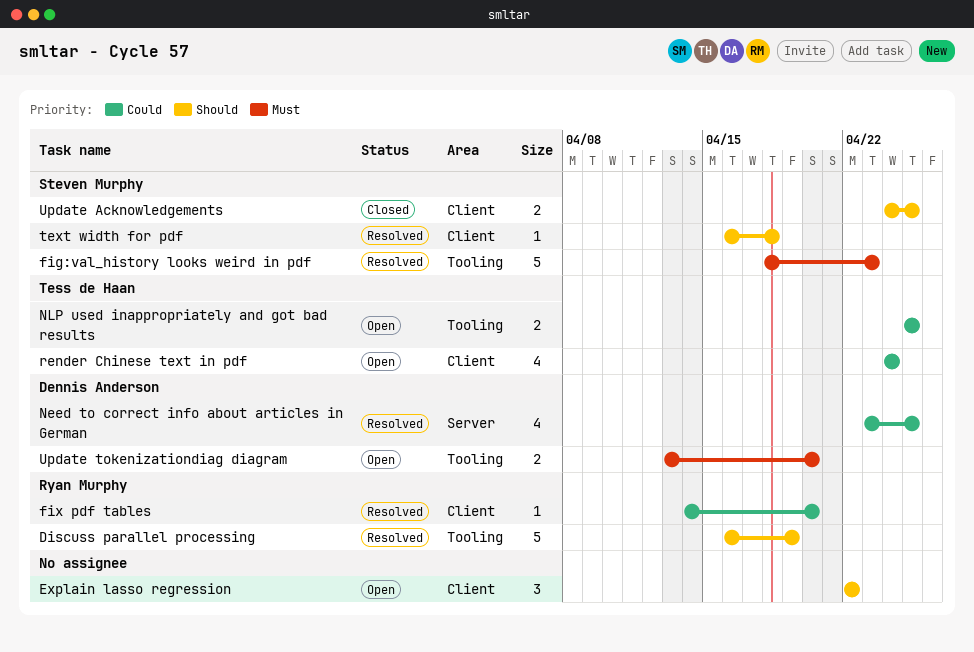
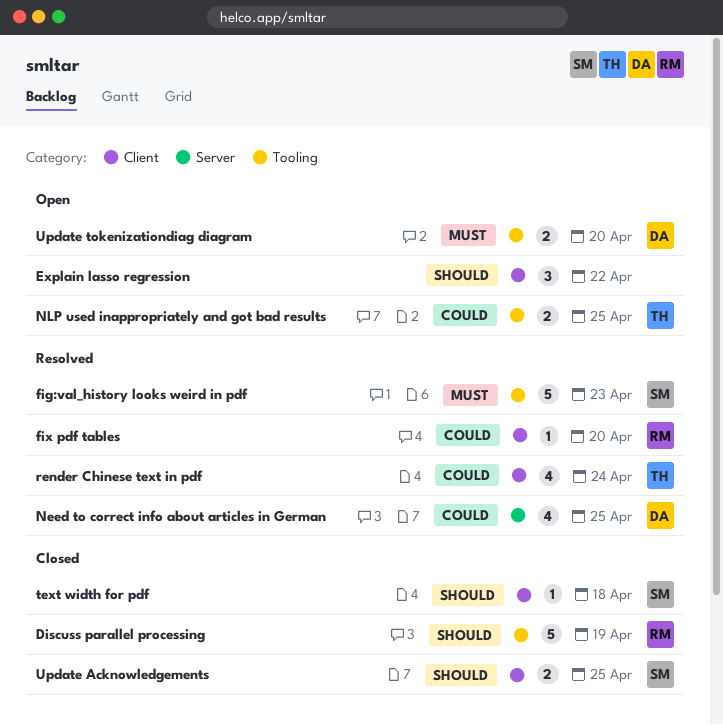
Discuss parallel processing, status: Resolved -> Closed
render Chinese text in pdf, status: Open -> Resolved
text width for pdf, status: Resolved -> Closed

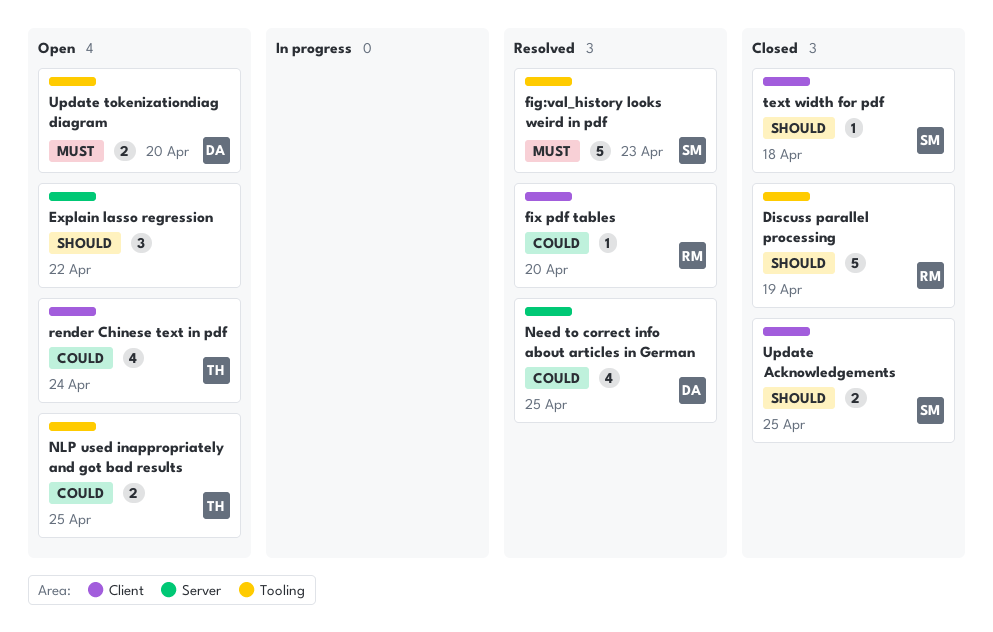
Explain lasso regression, label: Client -> Server
render Chinese text in pdf, status: Resolved -> Open

